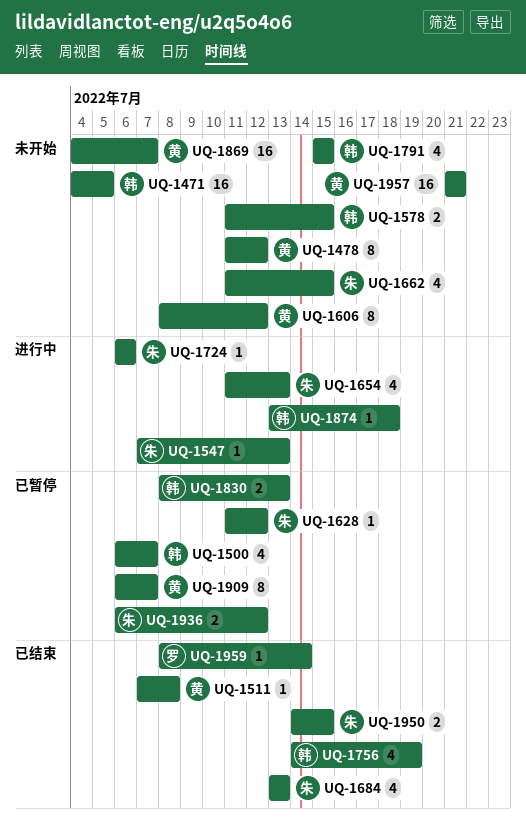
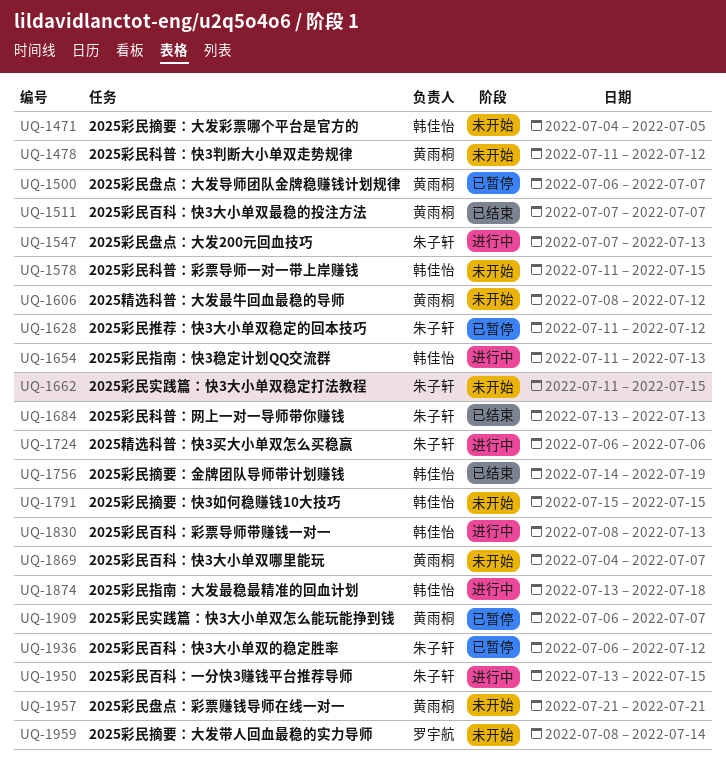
UQ-1500, owner: 韩佳怡 -> 黄雨桐
UQ-1511, due: Jul 8 -> Jul 7
UQ-1654, owner: 朱子轩 -> 韩佳怡
UQ-1830, status: 已暂停 -> 进行中
UQ-1950, status: 已结束 -> 进行中
UQ-1950, start: Jul 14 -> Jul 13
UQ-1959, status: 已结束 -> 未开始

